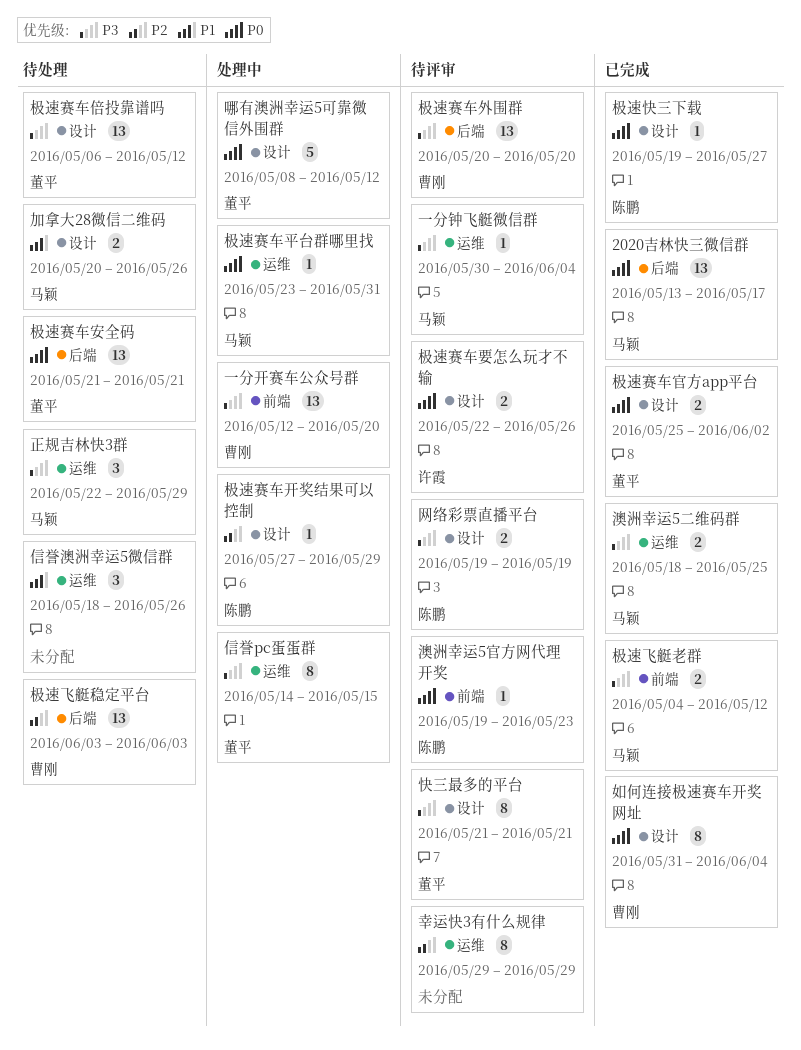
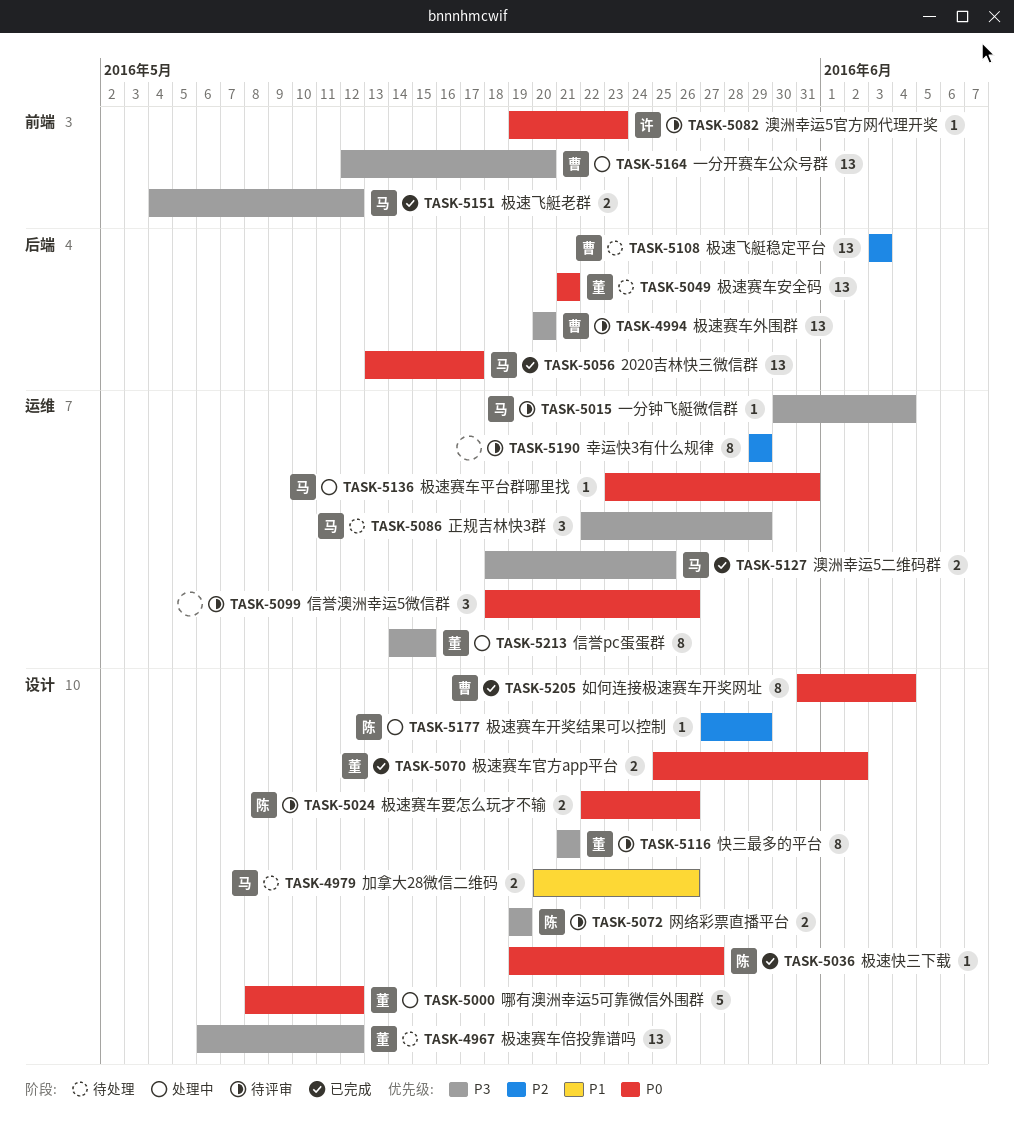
信誉澳洲幸运5微信群, status: 待处理 -> 待评审
信誉澳洲幸运5微信群, priority: P1 -> P0
极速赛车要怎么玩才不输, owner: 许霞 -> 陈鹏
澳洲幸运5官方网代理开奖, owner: 陈鹏 -> 许霞

